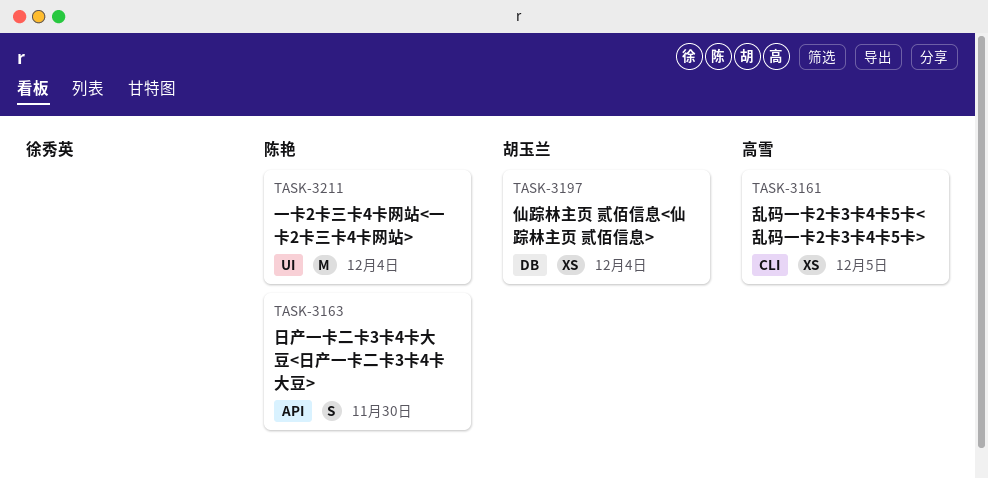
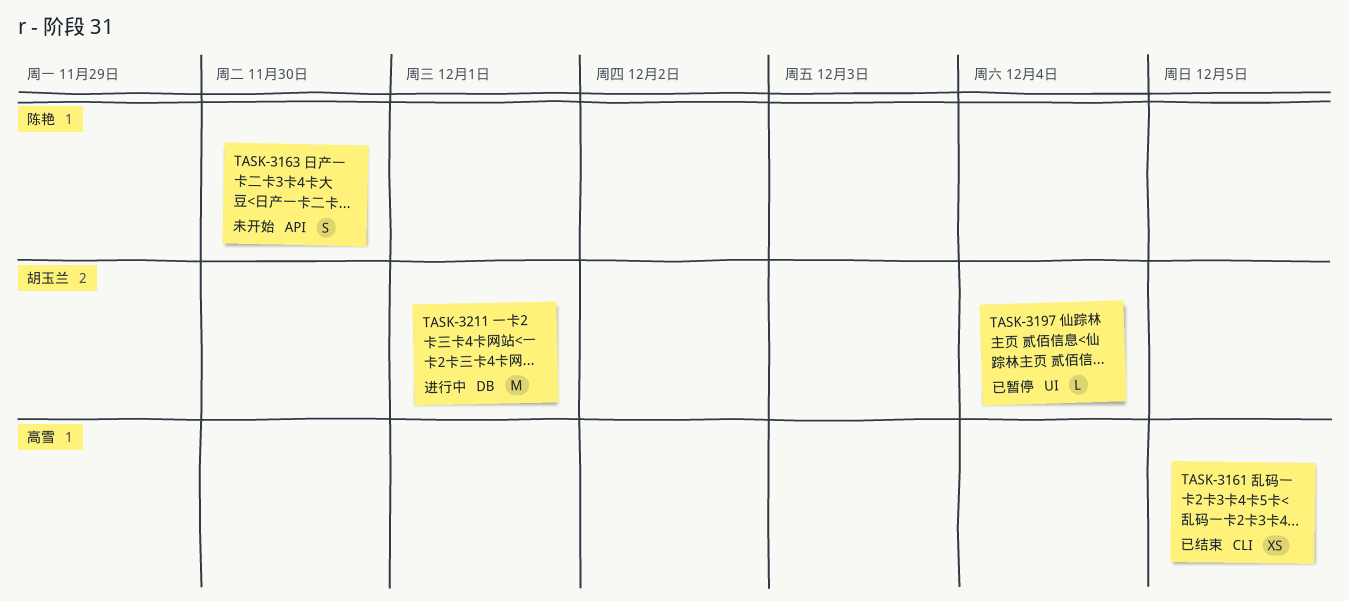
TASK-3197, label: DB -> UI
TASK-3197, estimate: XS -> L
TASK-3211, owner: 陈艳 -> 胡玉兰
TASK-3211, label: UI -> DB
TASK-3211, due: Dec 4 -> Dec 1

